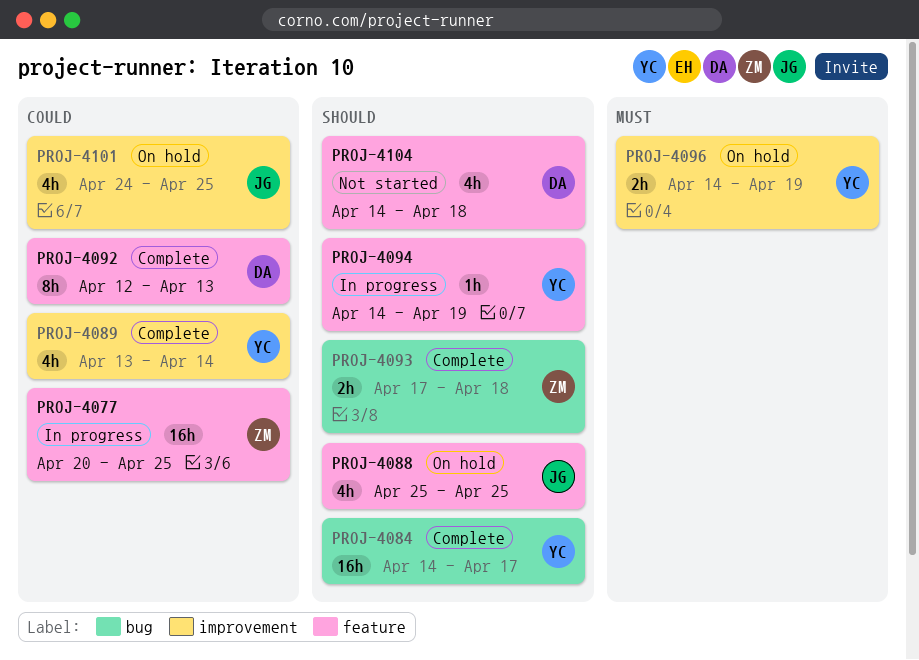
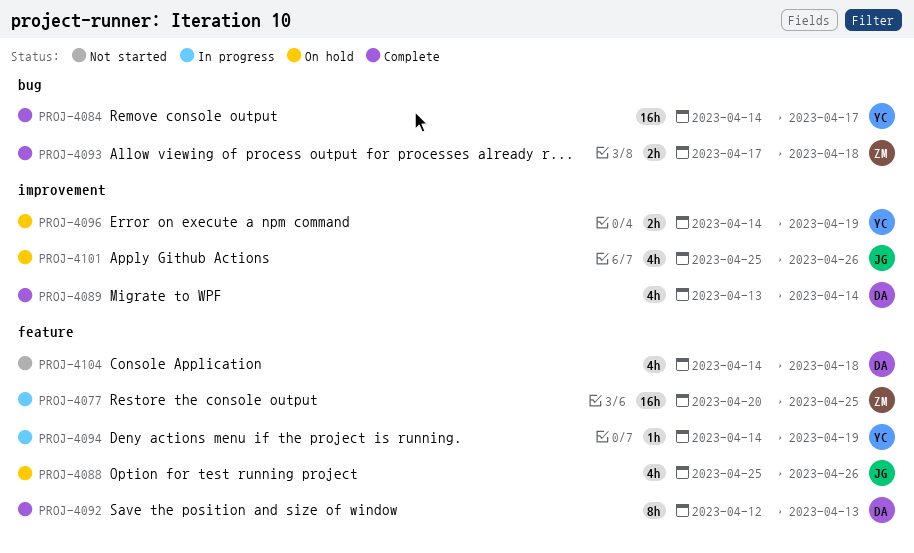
PROJ-4088, due: Apr 25 -> Apr 26
PROJ-4089, owner: YC -> DA
PROJ-4101, start: Apr 24 -> Apr 25
PROJ-4101, due: Apr 25 -> Apr 26

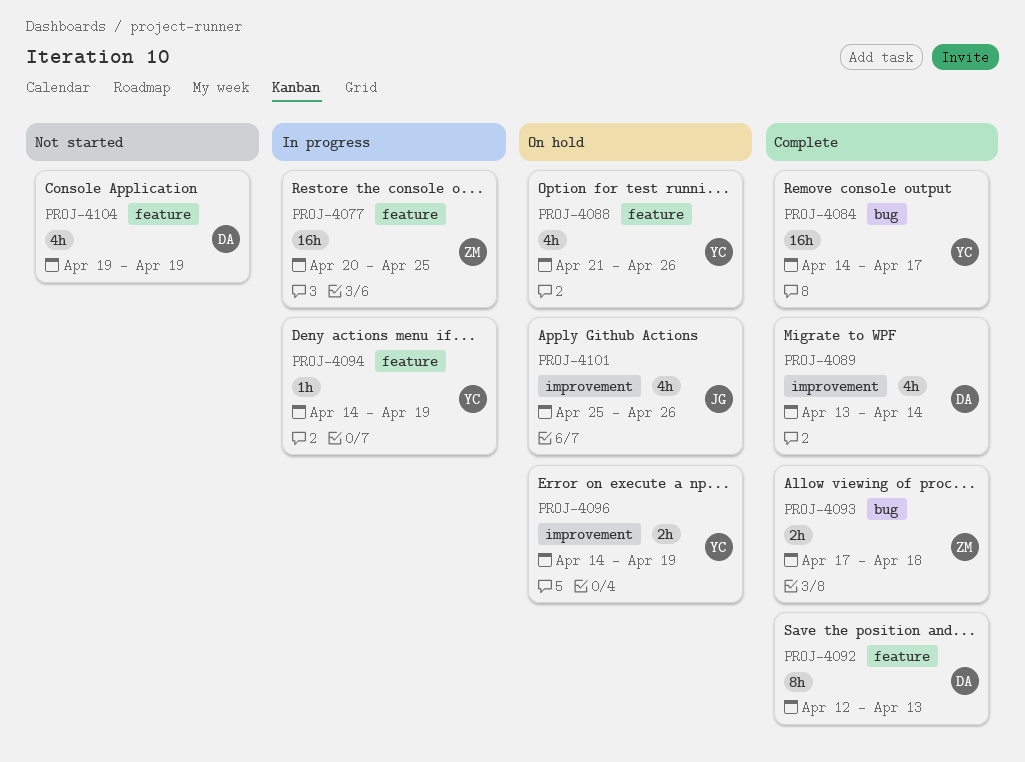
PROJ-4088, owner: JG -> YC
PROJ-4088, start: Apr 25 -> Apr 21
PROJ-4104, start: Apr 14 -> Apr 19
PROJ-4104, due: Apr 18 -> Apr 19

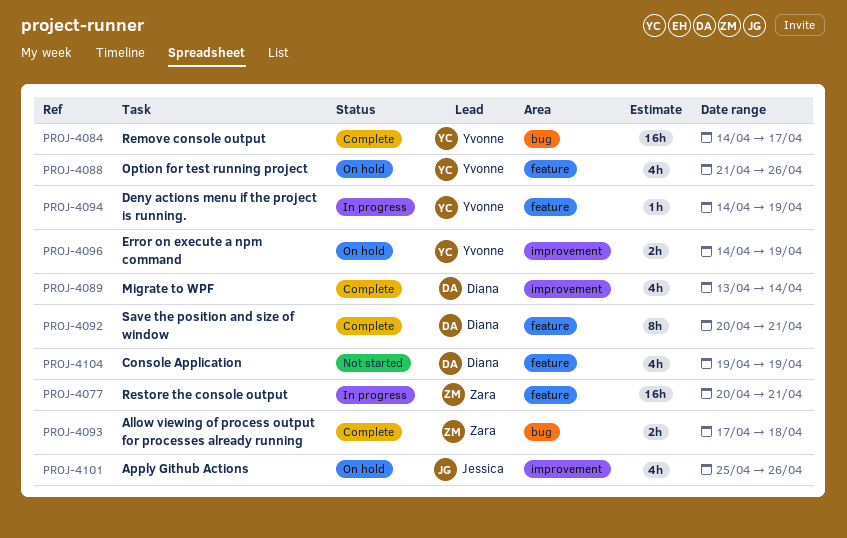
PROJ-4077, due: Apr 25 -> Apr 21
PROJ-4092, start: Apr 12 -> Apr 20
PROJ-4092, due: Apr 13 -> Apr 21

